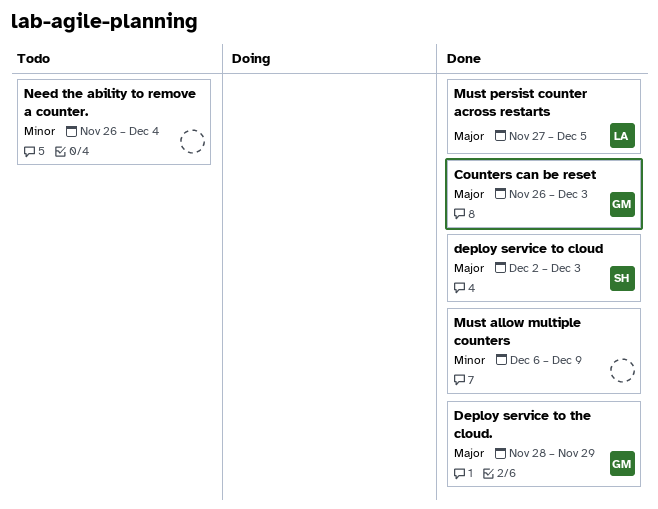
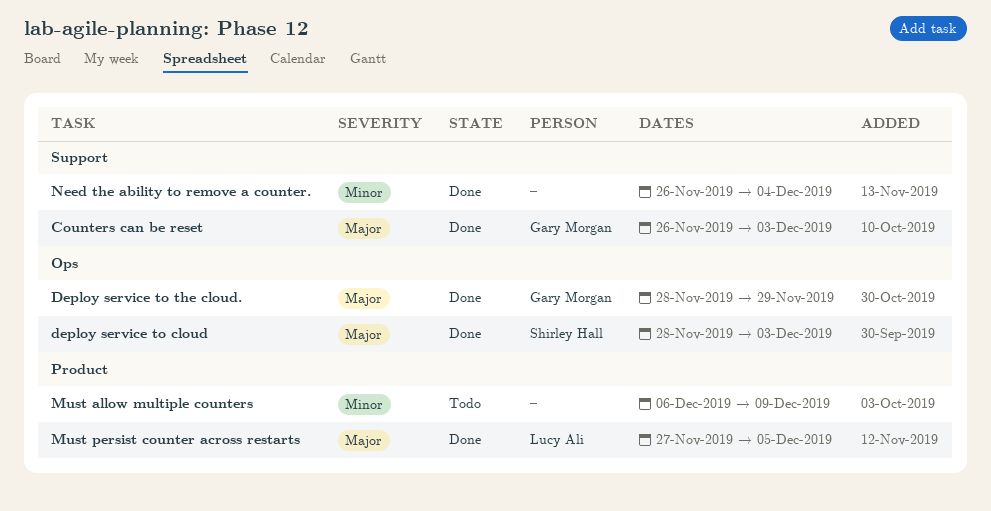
deploy service to cloud, start: Dec 2 -> Nov 28
Must allow multiple counters, status: Done -> Todo
Need the ability to remove a counter., status: Todo -> Done

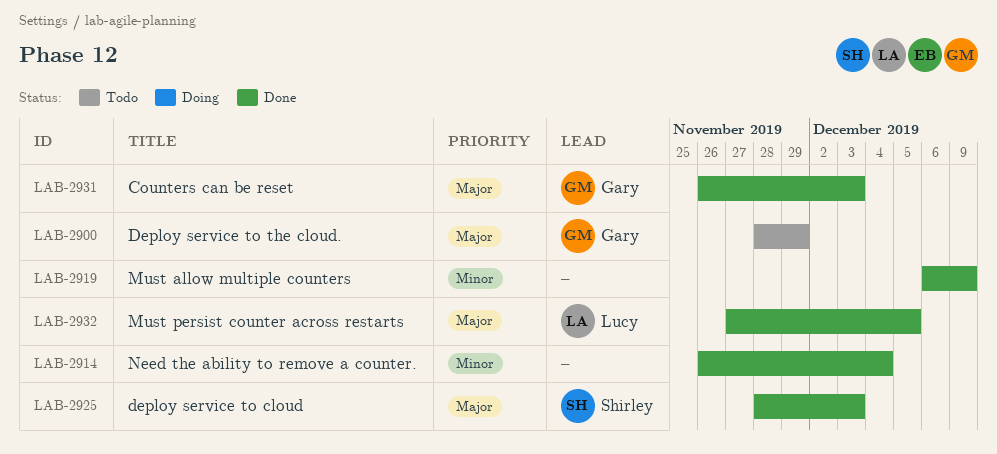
Deploy service to the cloud., status: Done -> Todo
Must allow multiple counters, status: Todo -> Done

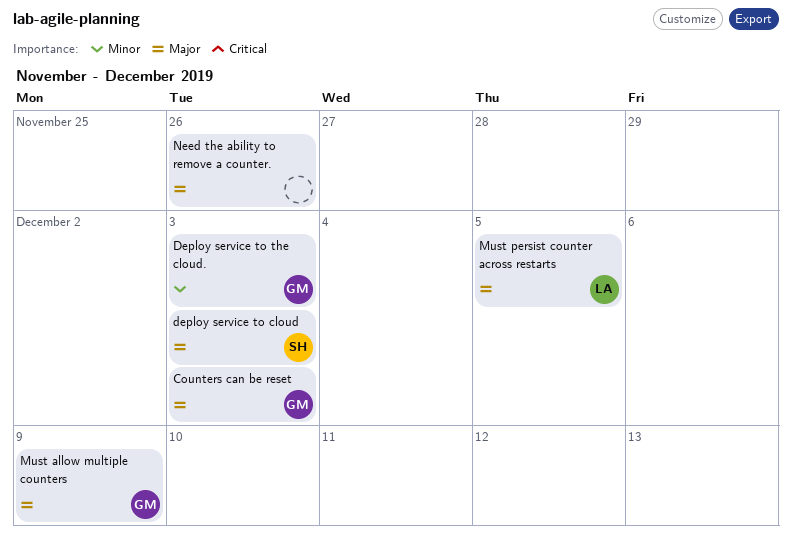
Deploy service to the cloud., priority: Major -> Minor
Deploy service to the cloud., due: Nov 29 -> Dec 3
Must allow multiple counters, owner: none -> Gary
Must allow multiple counters, priority: Minor -> Major
Need the ability to remove a counter., priority: Minor -> Major
Need the ability to remove a counter., due: Dec 4 -> Nov 26

